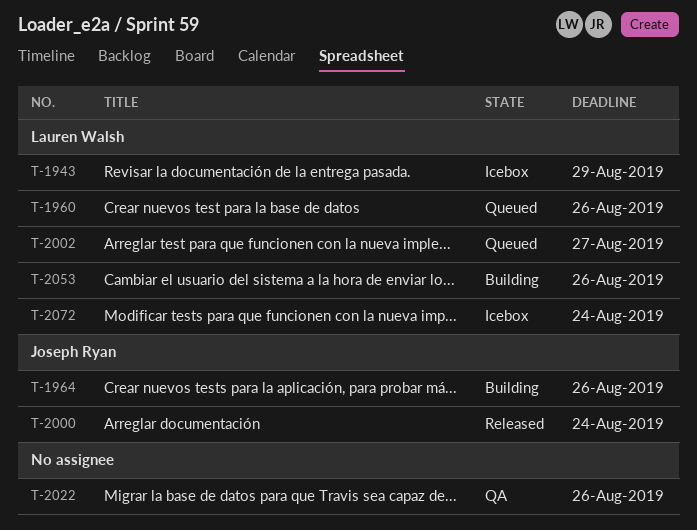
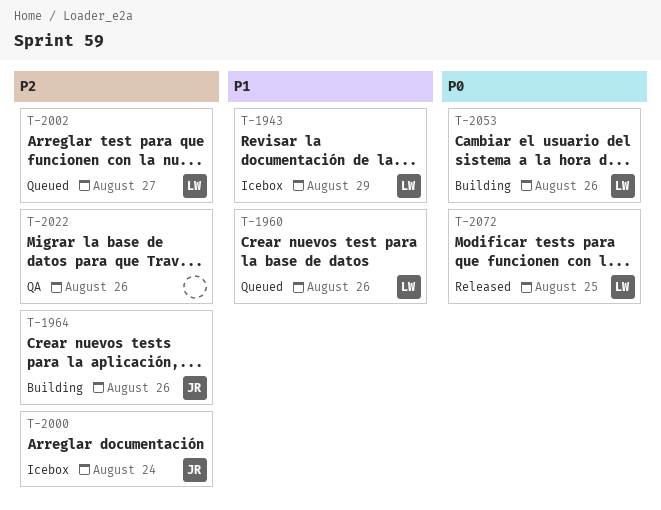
T-2000, status: Released -> Icebox
T-2072, status: Icebox -> Released
T-2072, due: Aug 24 -> Aug 25

